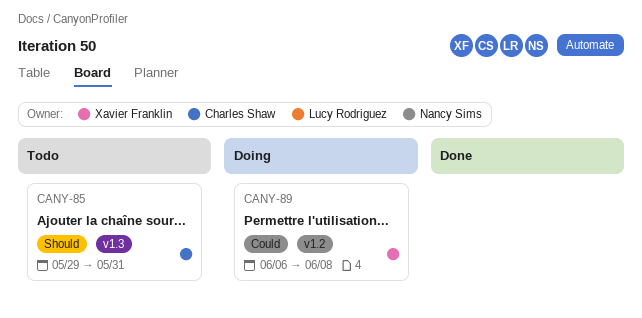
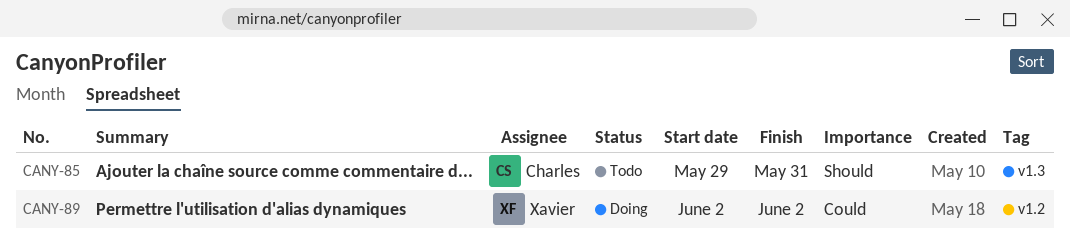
CANY-89, start: Jun 6 -> Jun 2
CANY-89, due: Jun 8 -> Jun 2

